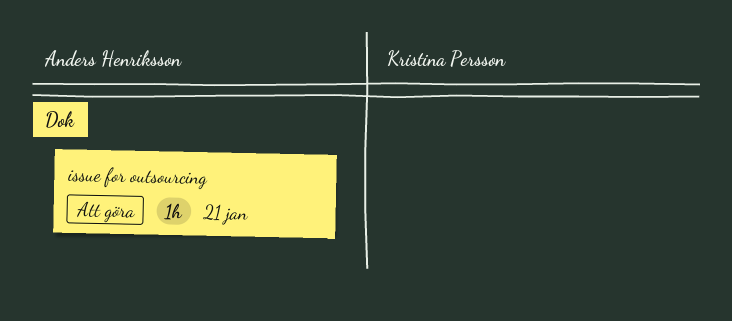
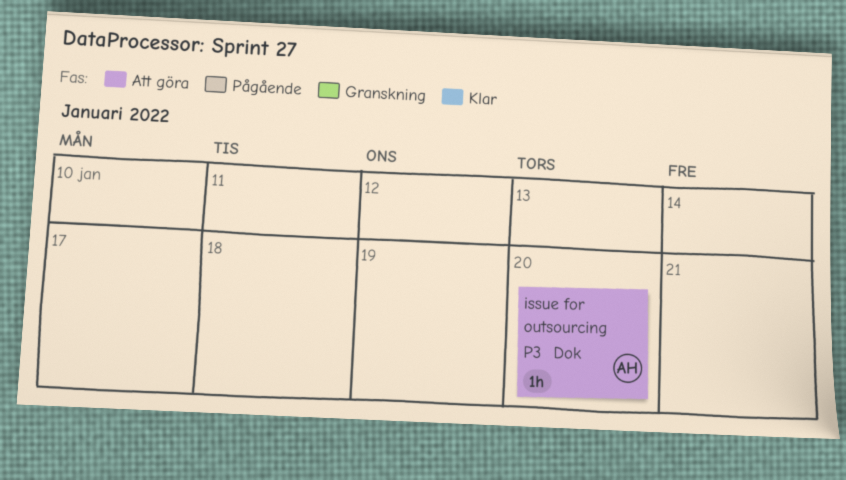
issue for outsourcing, due: Jan 21 -> Jan 20

